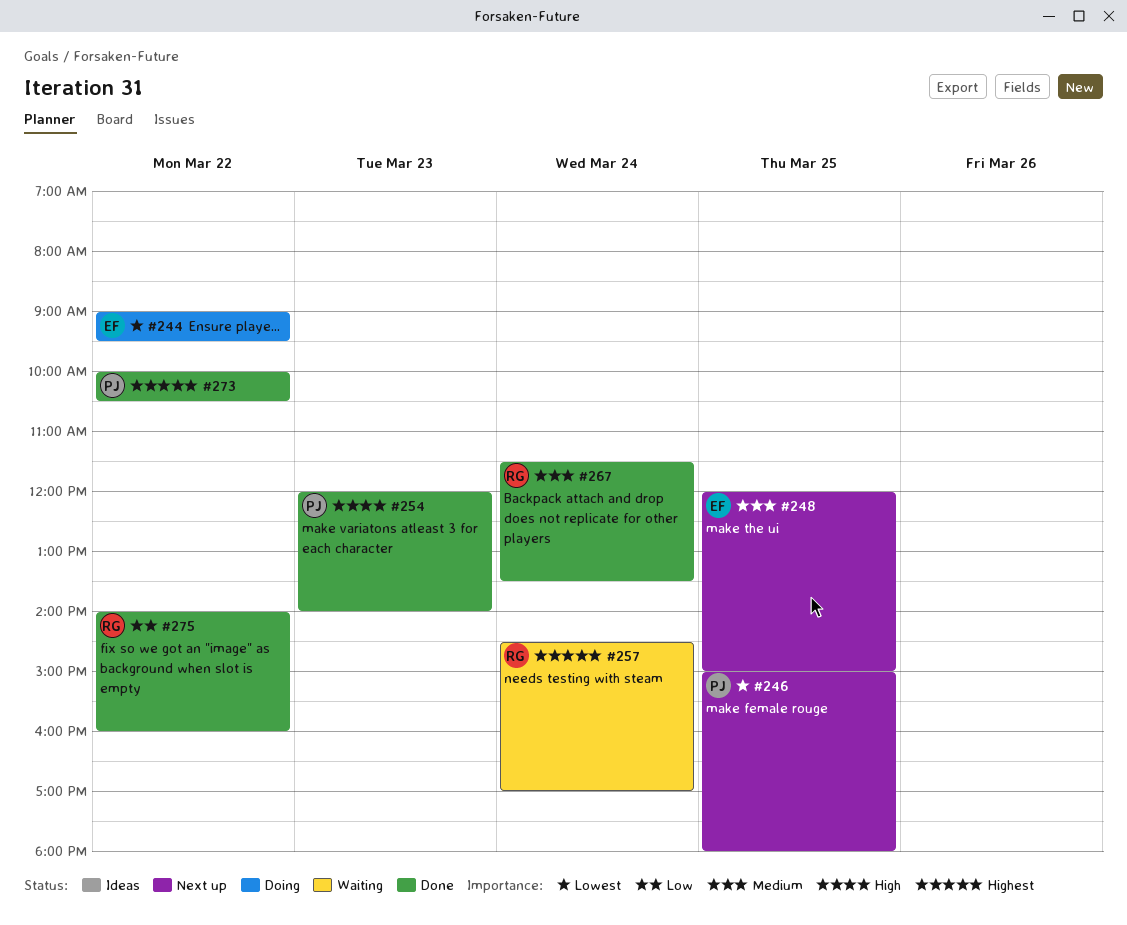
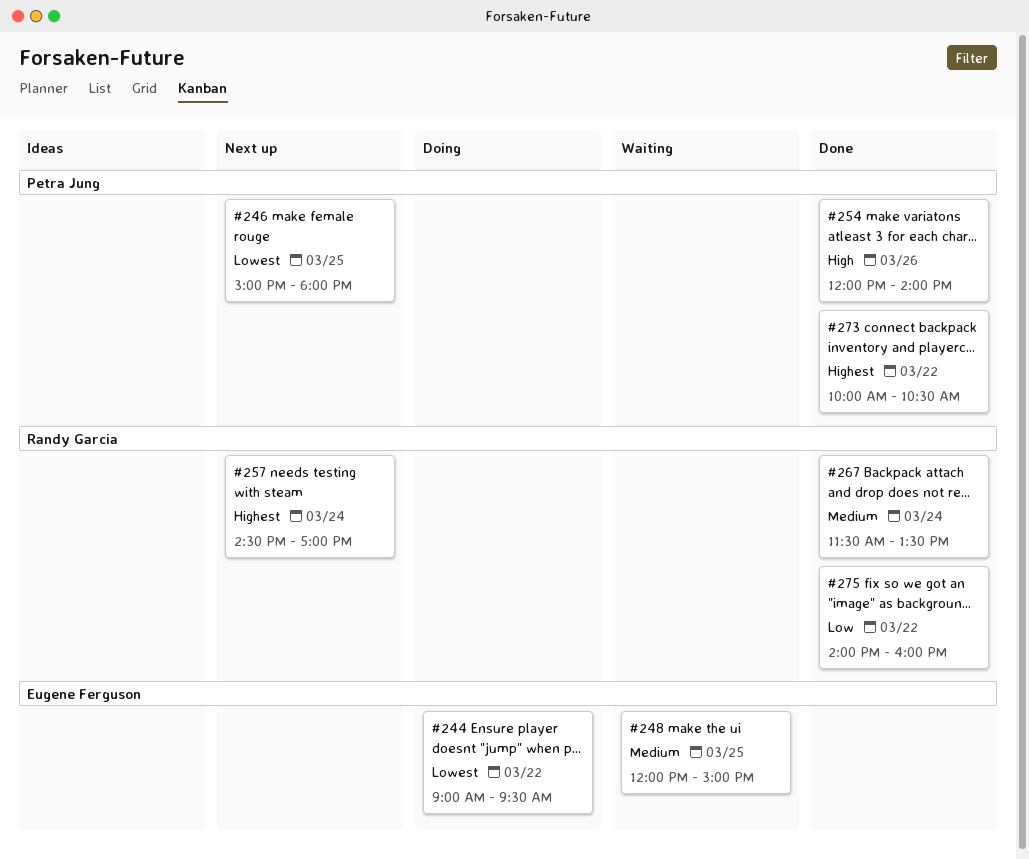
#248, status: Next up -> Waiting
#254, day: Mar 23 -> Mar 26
#257, status: Waiting -> Next up

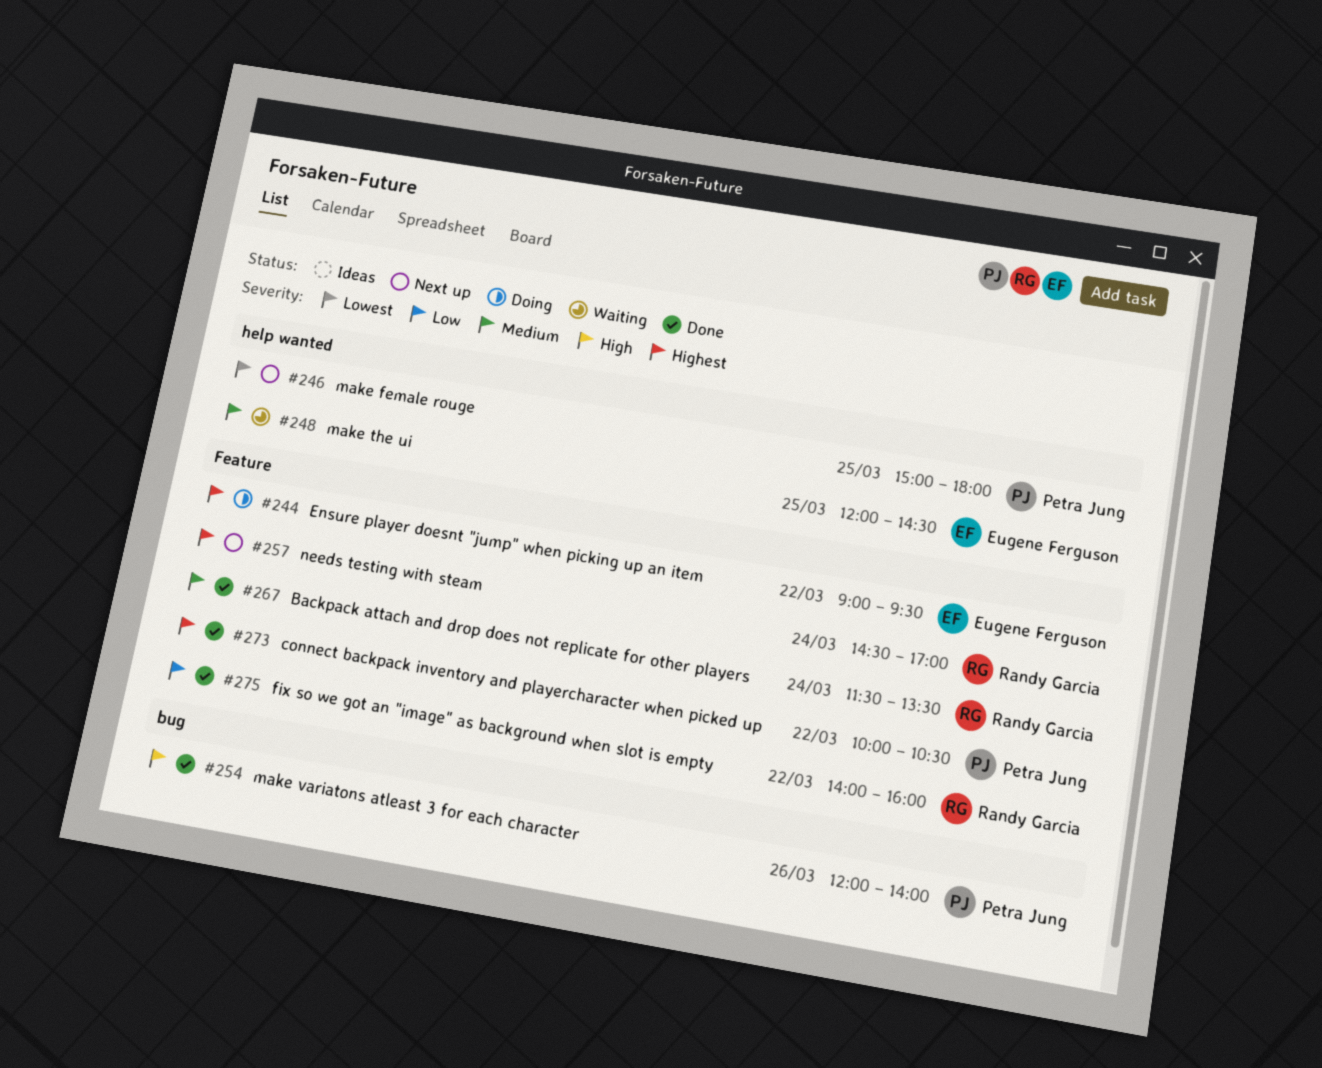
#244, priority: Lowest -> Highest
#248, ends: 15:00 -> 14:30

